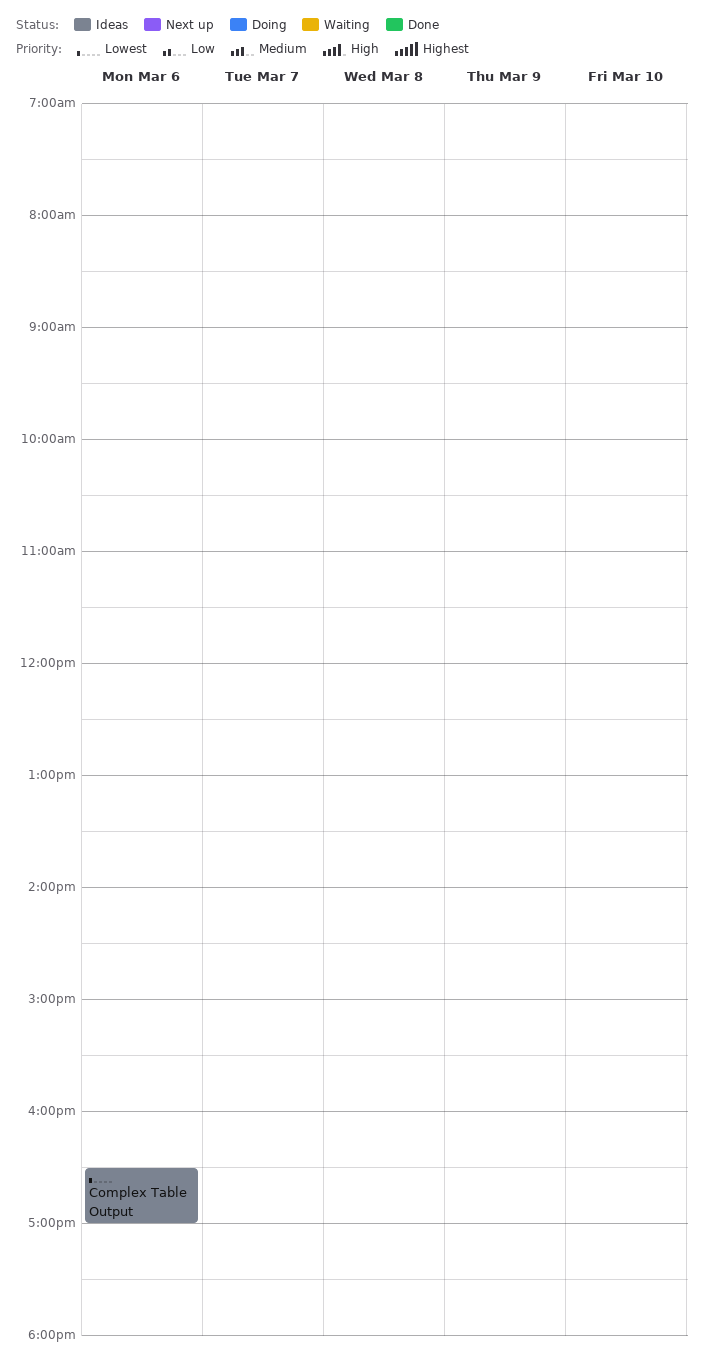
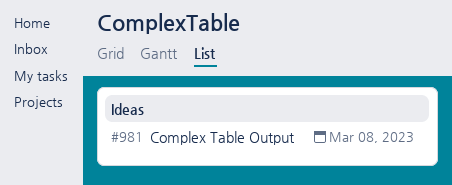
Complex Table Output, day: Mar 6 -> Mar 8

